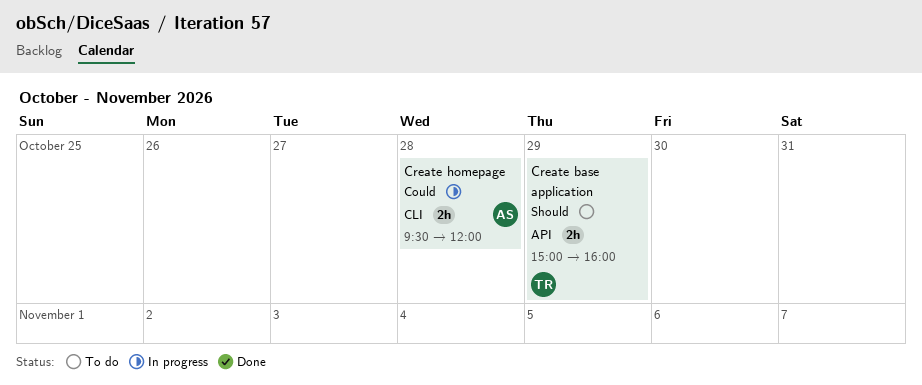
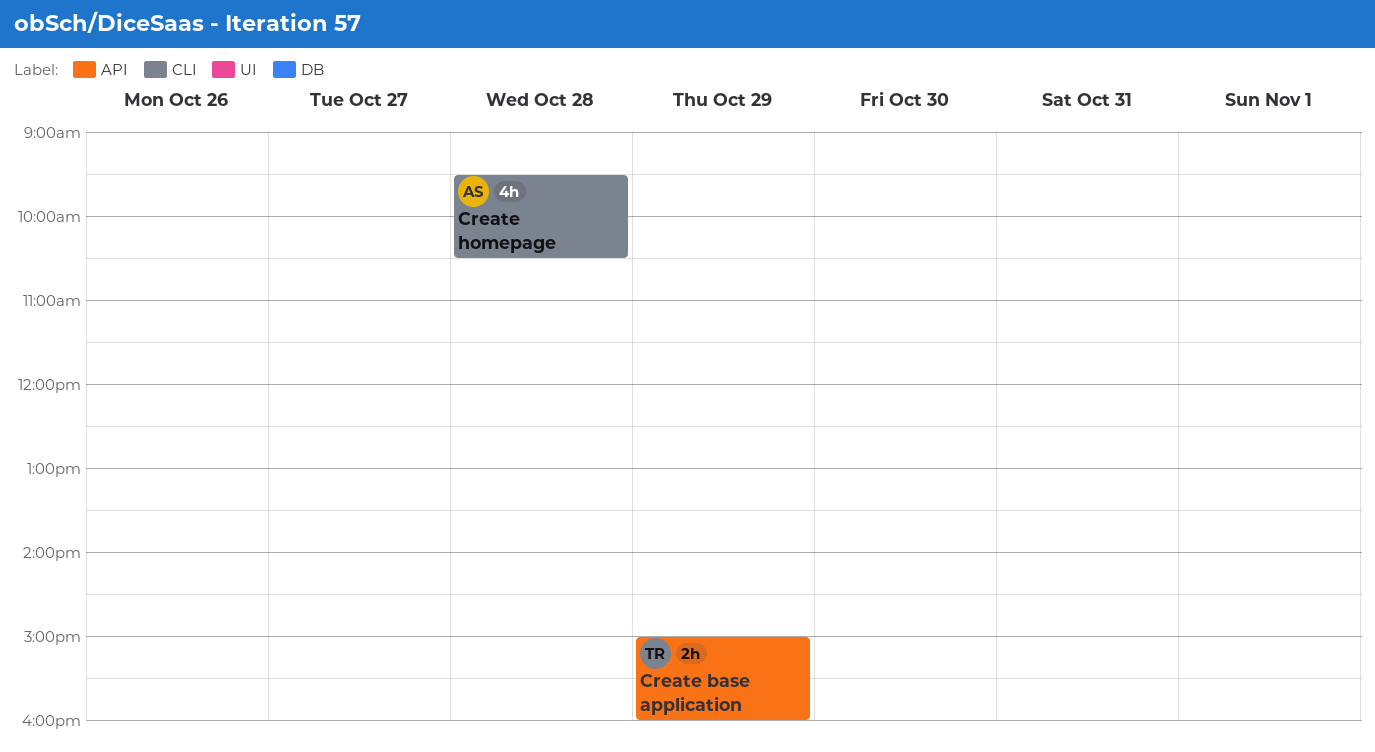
Create homepage, estimate: 2h -> 4h
Create homepage, ends: 12:00 -> 10:30

